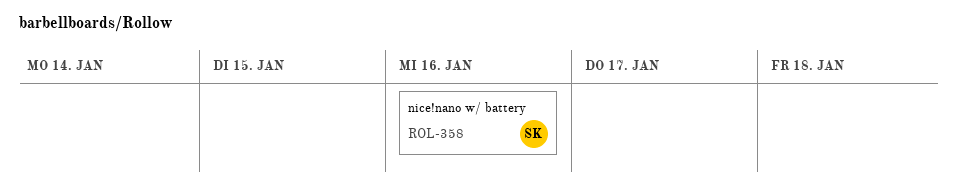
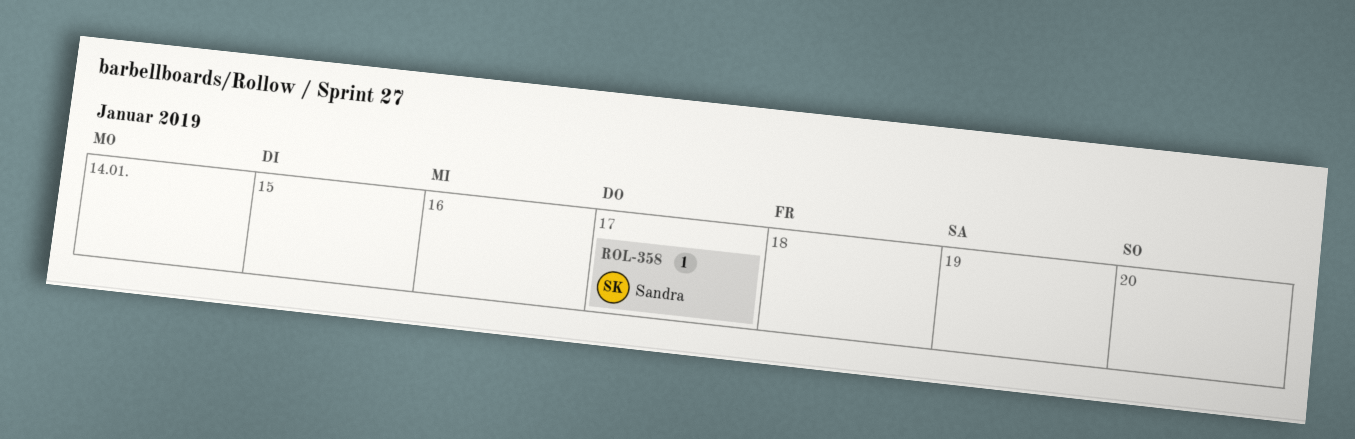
ROL-358, due: Jan 16 -> Jan 17

